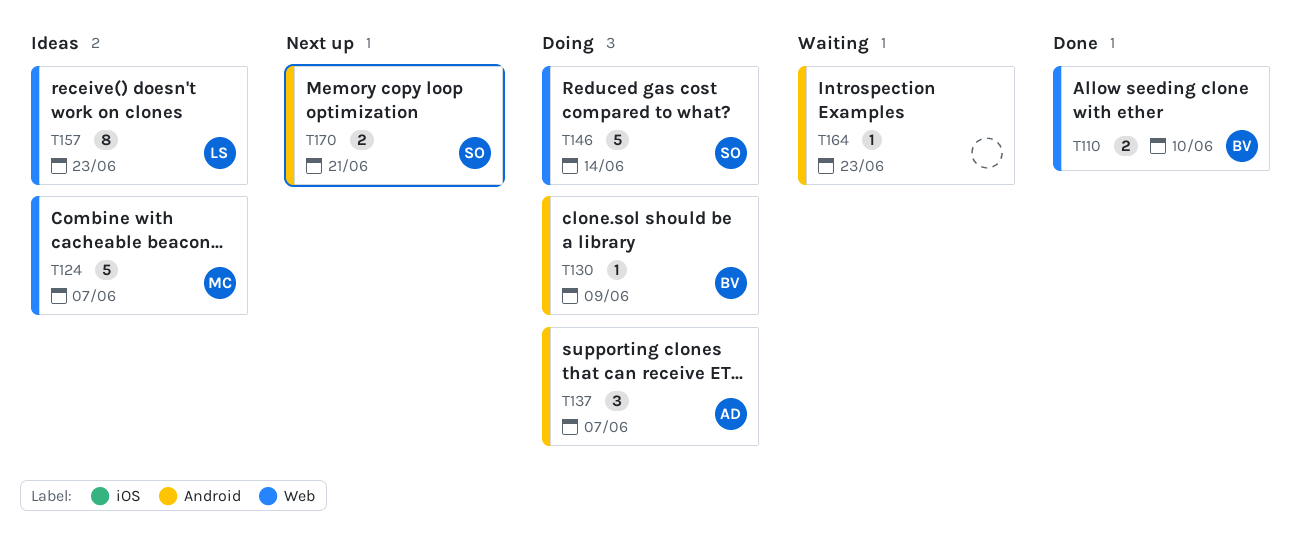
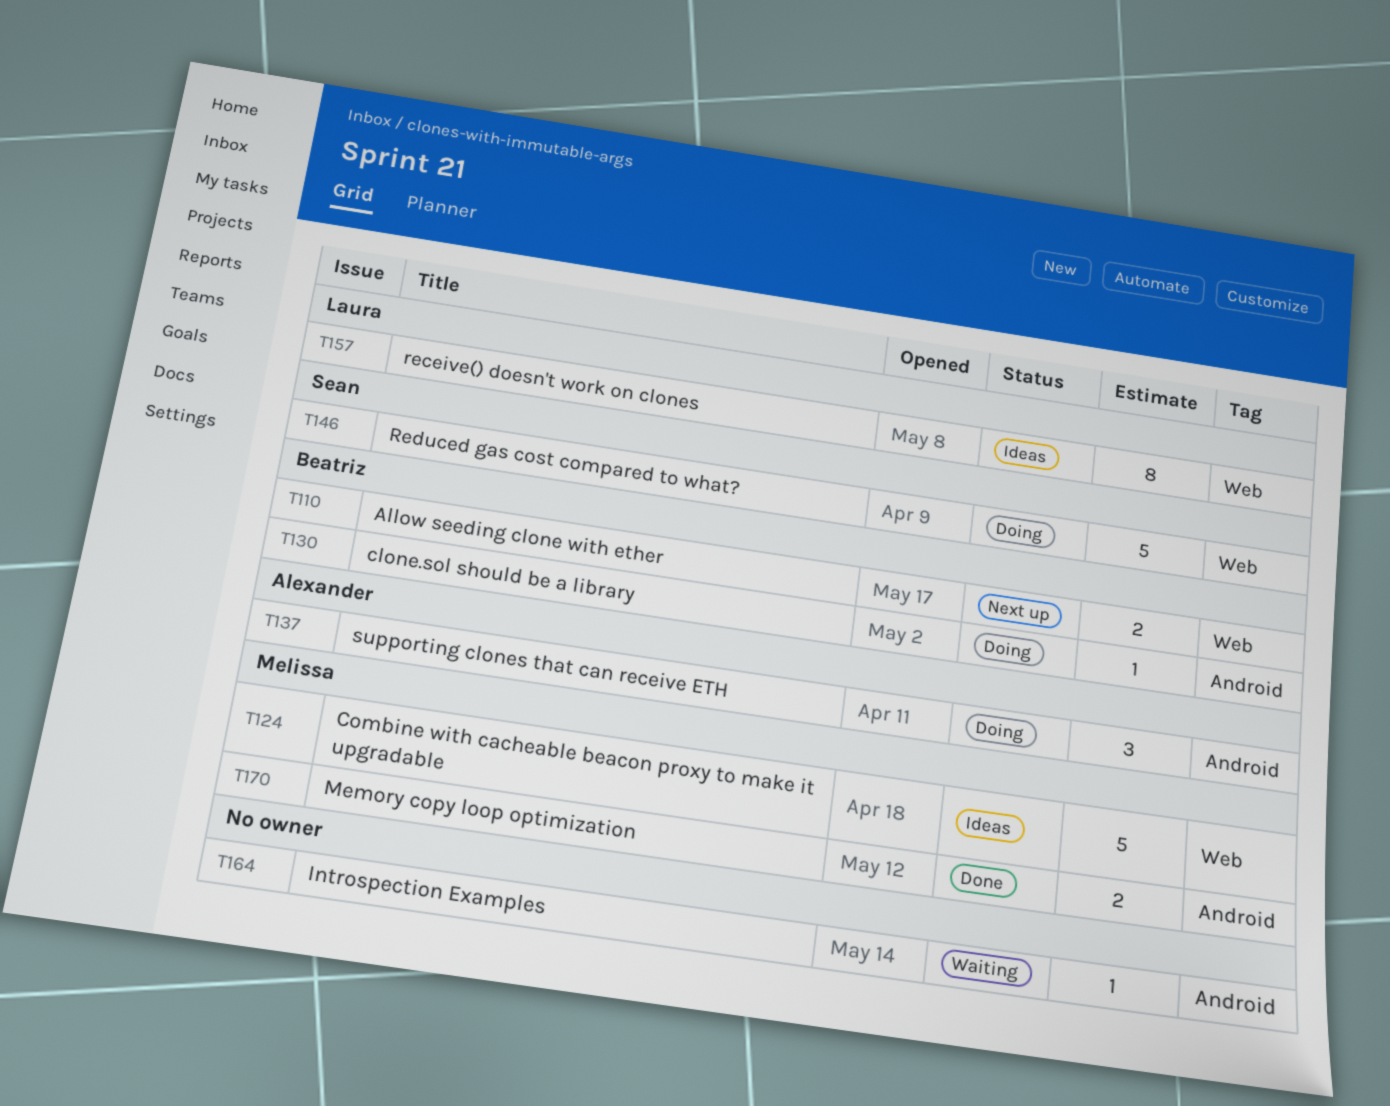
T110, status: Done -> Next up
T170, status: Next up -> Done
T170, owner: Sean -> Melissa

